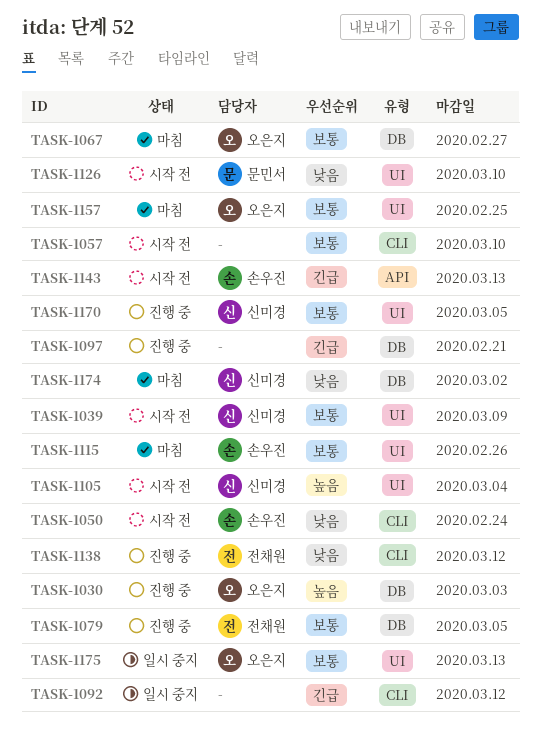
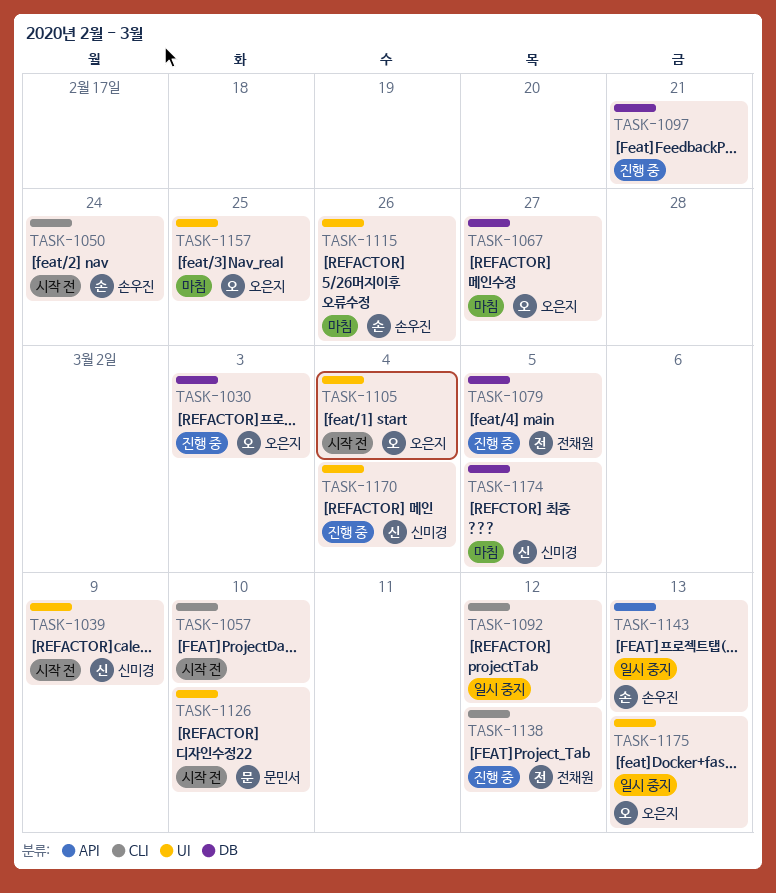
TASK-1105, owner: 신미경 -> 오은지
TASK-1143, status: 시작 전 -> 일시 중지
TASK-1170, due: Mar 5 -> Mar 4
TASK-1174, due: Mar 2 -> Mar 5

